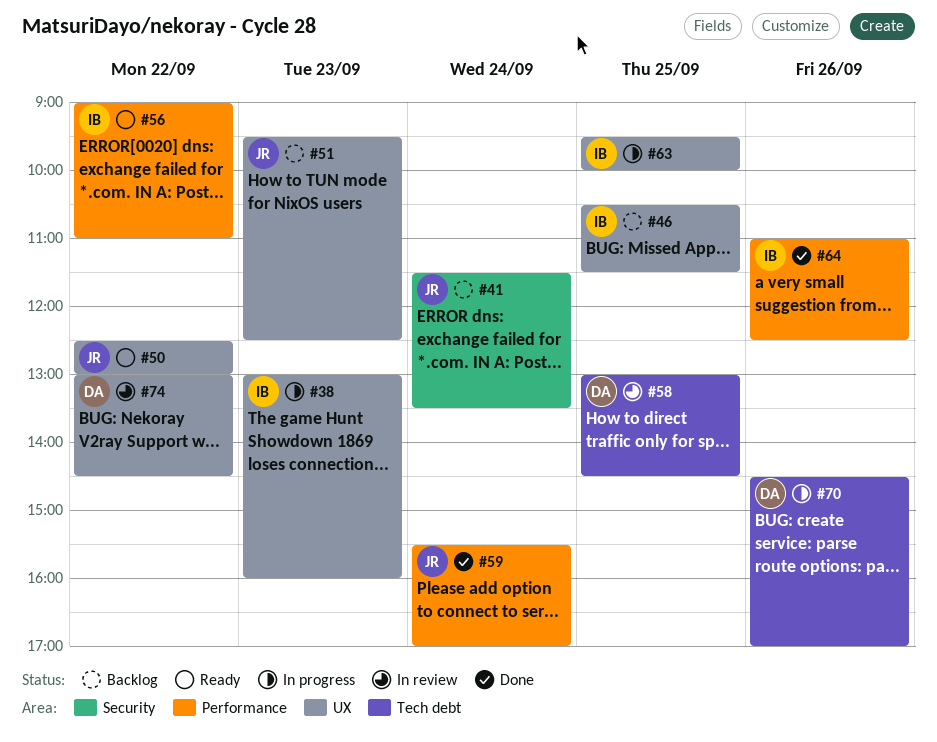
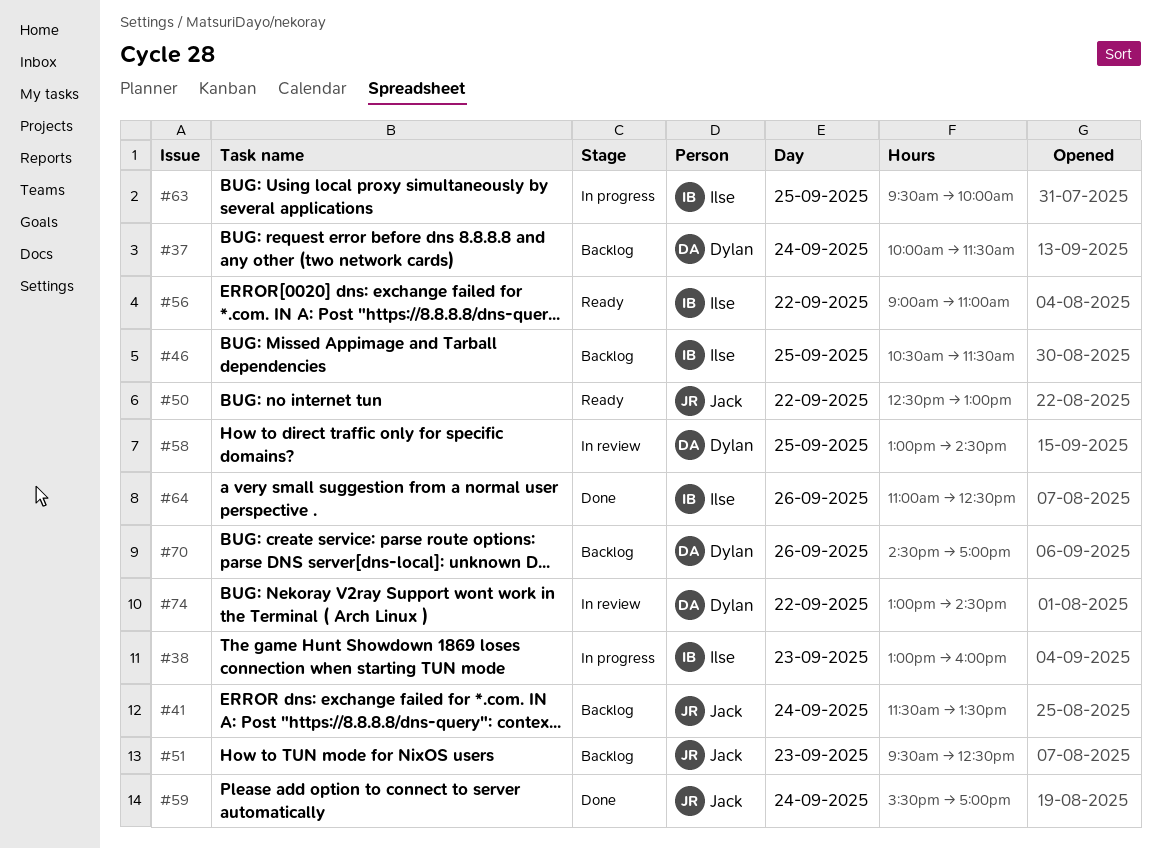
#37: none -> present
#70, status: In progress -> Backlog

